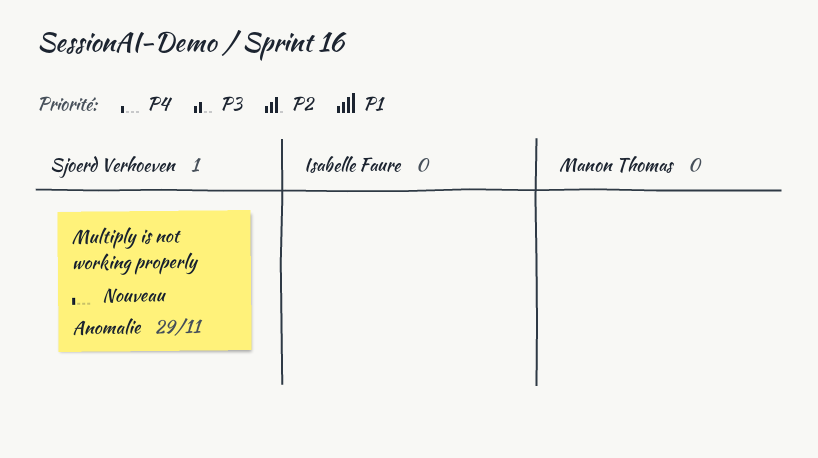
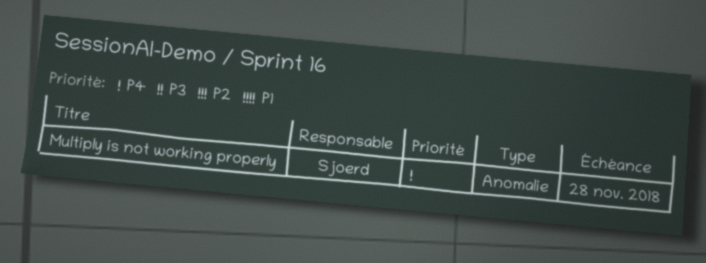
Multiply is not working properly, due: Nov 29 -> Nov 28

